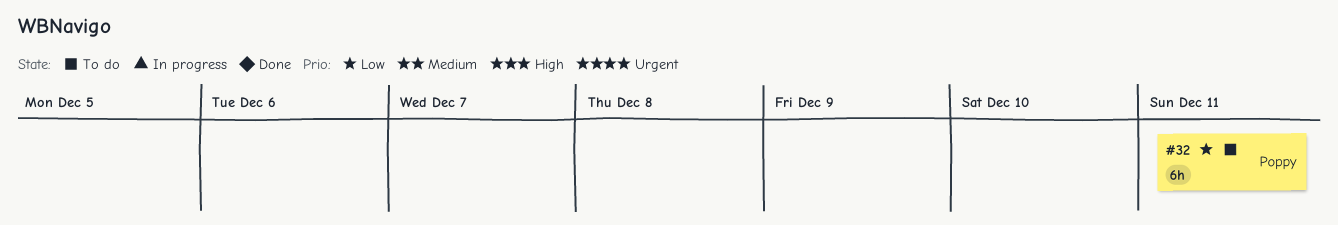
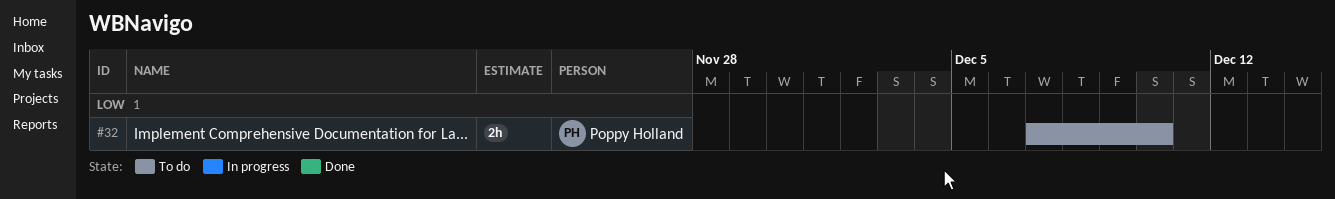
#32, estimate: 6h -> 2h
#32, due: Dec 11 -> Dec 10

